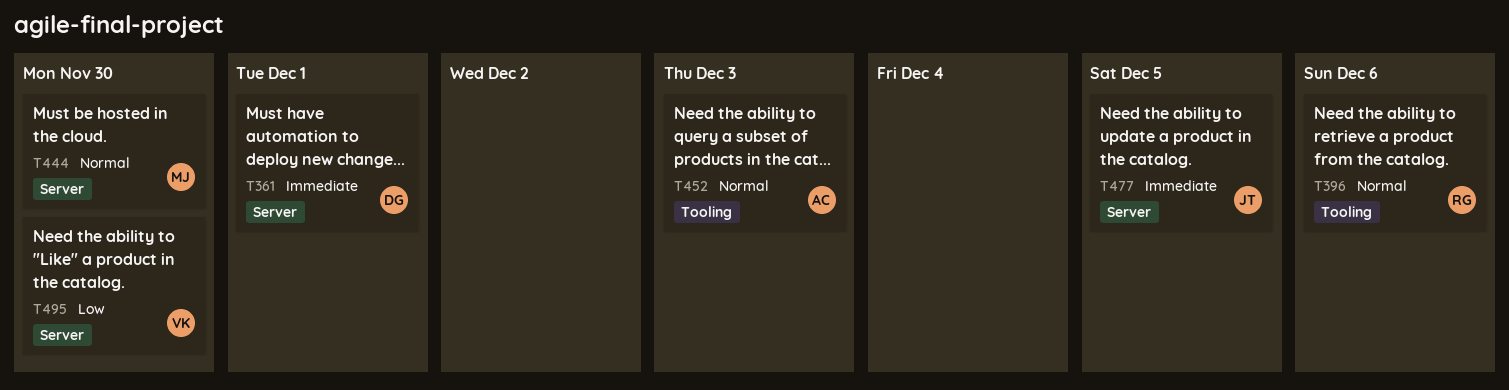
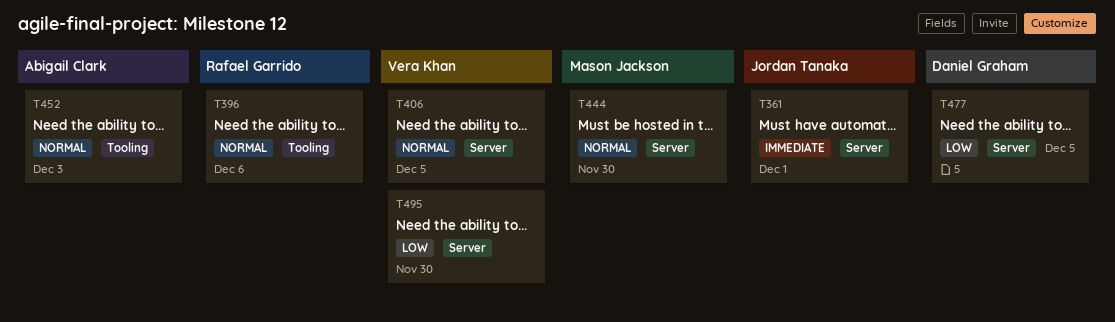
T361, owner: Daniel Graham -> Jordan Tanaka
T406: none -> present
T477, owner: Jordan Tanaka -> Daniel Graham
T477, priority: Immediate -> Low

